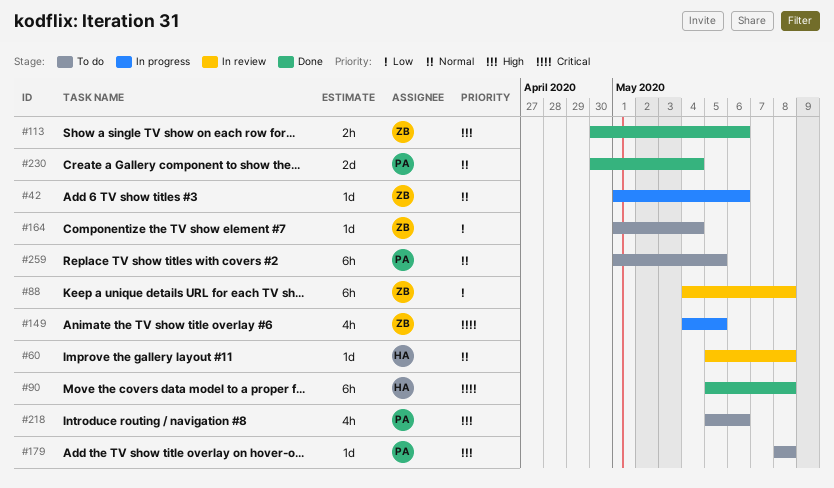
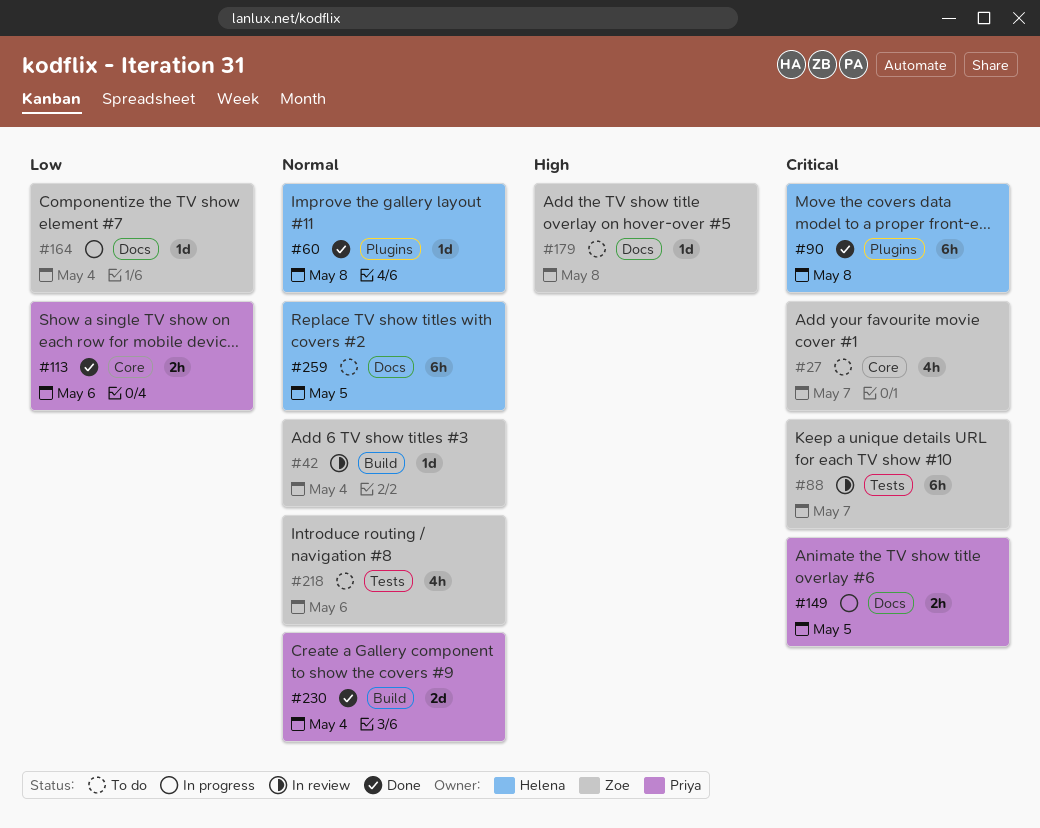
#27: none -> present
#42, status: In progress -> In review
#42, due: May 6 -> May 4
#60, status: In review -> Done
#88, priority: Low -> Critical
#88, due: May 8 -> May 7
#113, owner: Zoe -> Priya
#113, priority: High -> Low
#149, owner: Zoe -> Priya
#149, estimate: 4h -> 2h
#164, status: To do -> In progress
#179, owner: Priya -> Zoe
#218, owner: Priya -> Zoe
#218, priority: High -> Normal
#259, owner: Priya -> Helena

